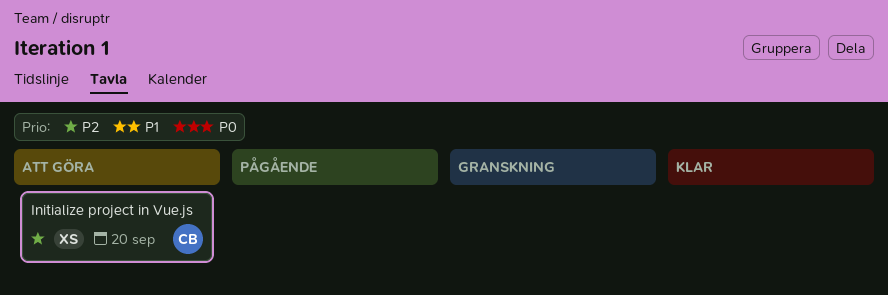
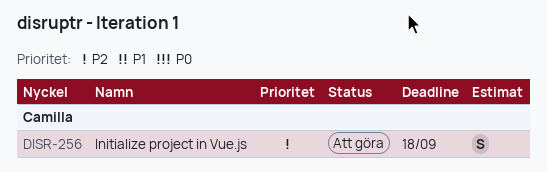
Initialize project in Vue.js, estimate: XS -> S
Initialize project in Vue.js, due: Sep 20 -> Sep 18

